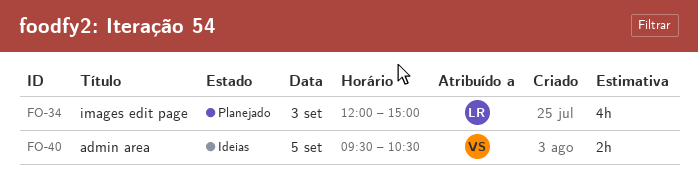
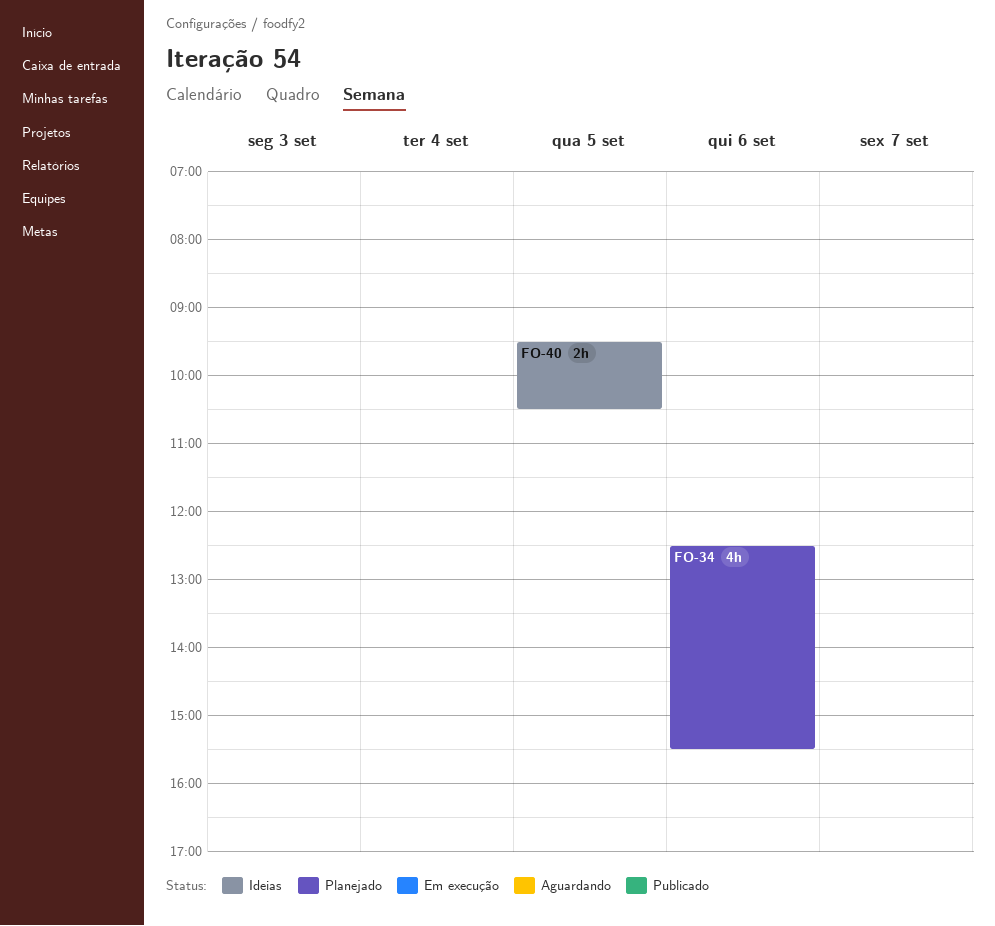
FO-34, day: Sep 3 -> Sep 6
FO-34, begins: 12:00 -> 12:30
FO-34, ends: 15:00 -> 15:30

